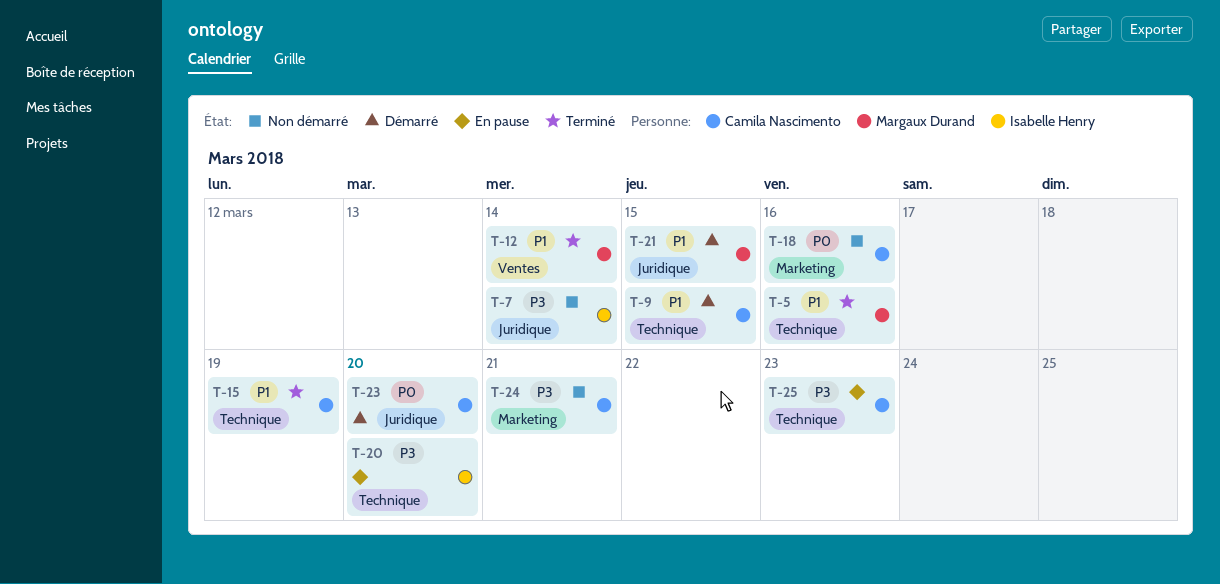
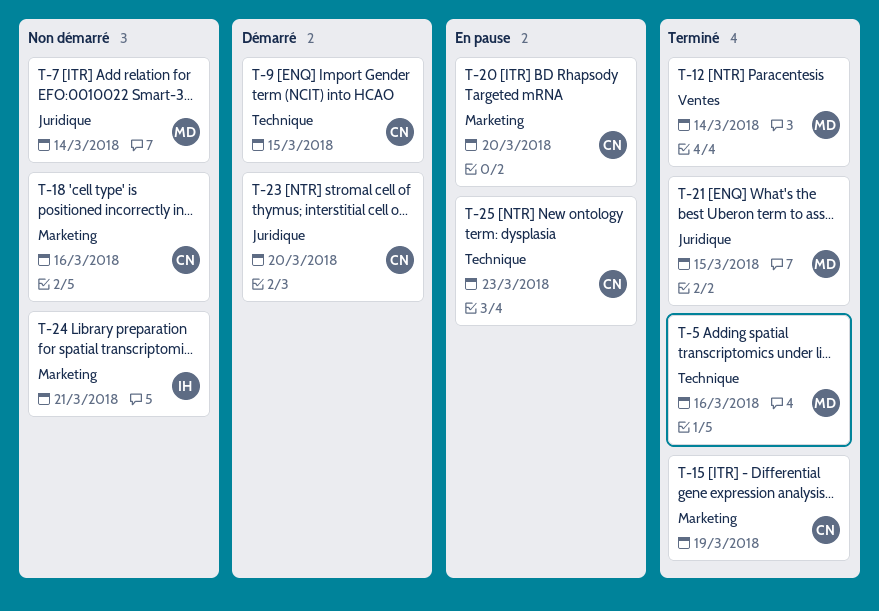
T-7, owner: Isabelle Henry -> Margaux Durand
T-15, label: Technique -> Marketing
T-20, owner: Isabelle Henry -> Camila Nascimento
T-20, label: Technique -> Marketing
T-21, status: Démarré -> Terminé
T-24, owner: Camila Nascimento -> Isabelle Henry

